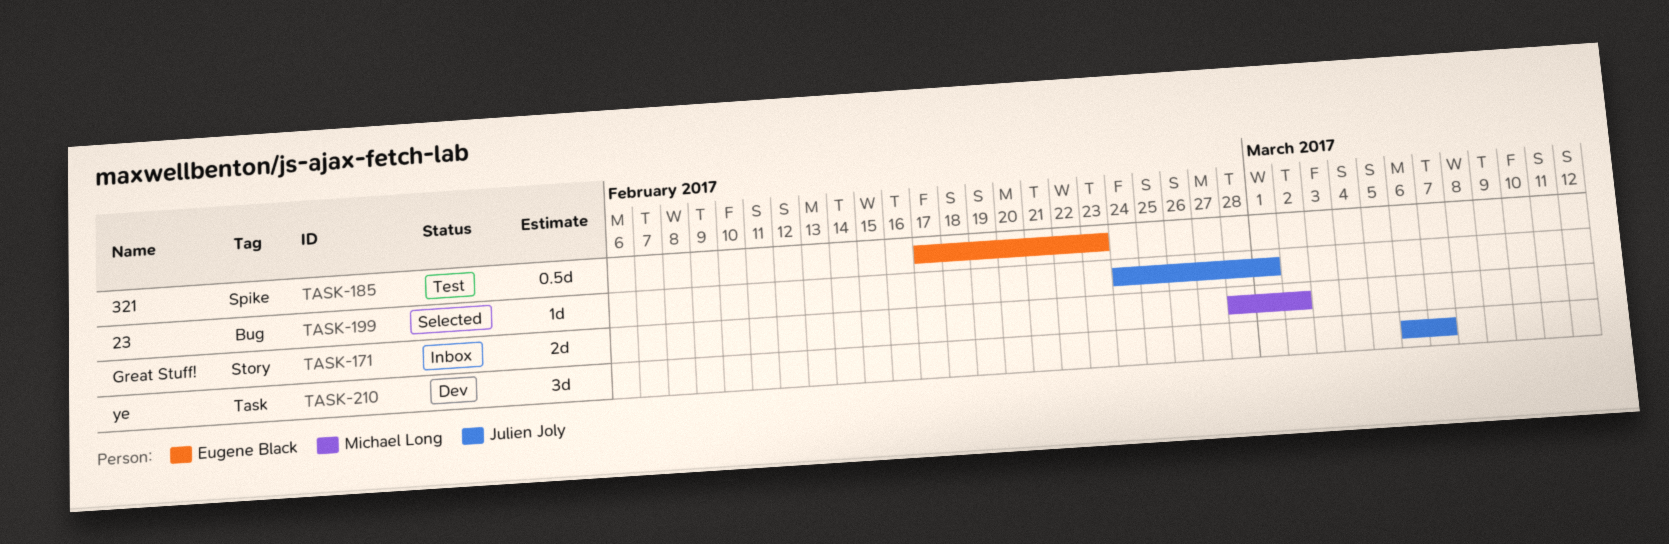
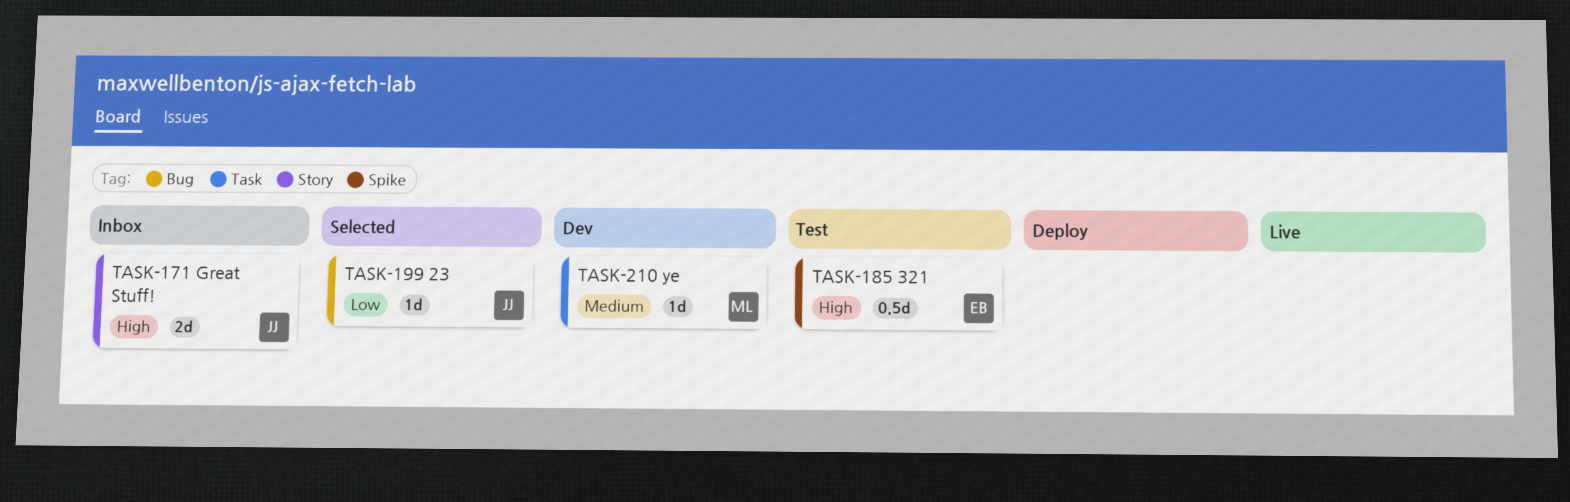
TASK-171, owner: Michael Long -> Julien Joly
TASK-210, owner: Julien Joly -> Michael Long
TASK-210, estimate: 3d -> 1d

